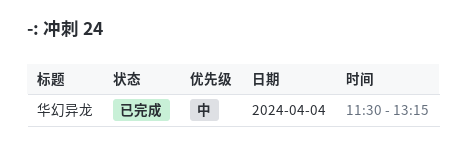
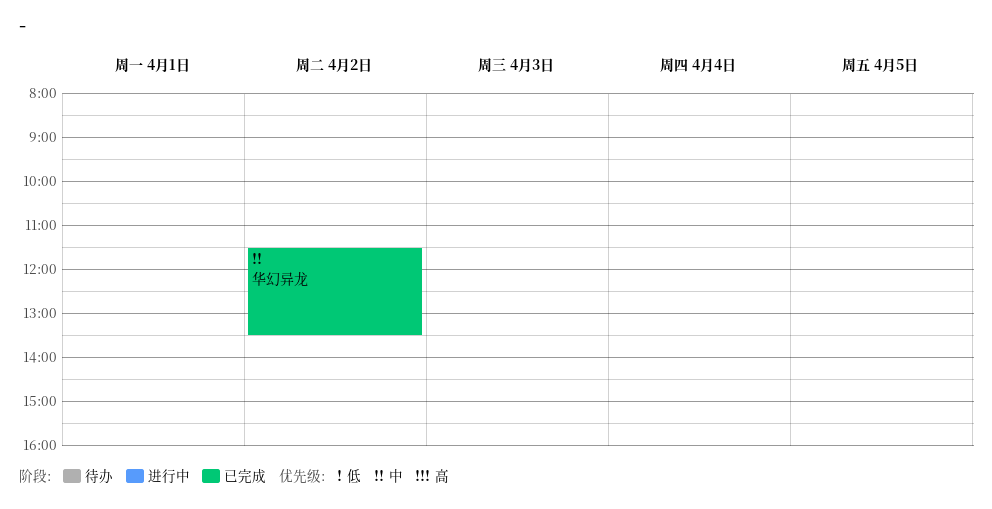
华幻异龙, day: Apr 4 -> Apr 2
华幻异龙, ends: 13:15 -> 13:30

